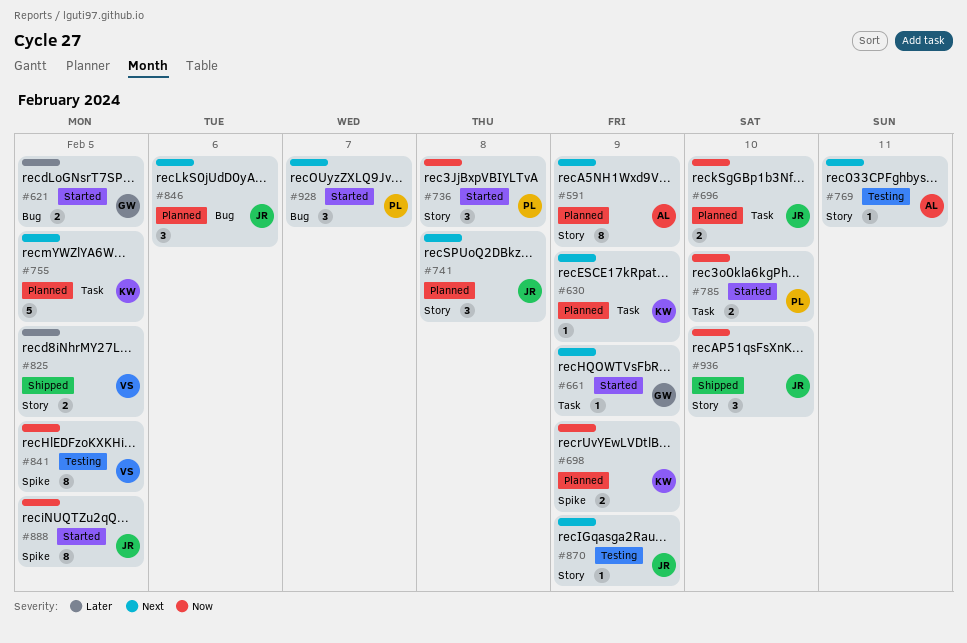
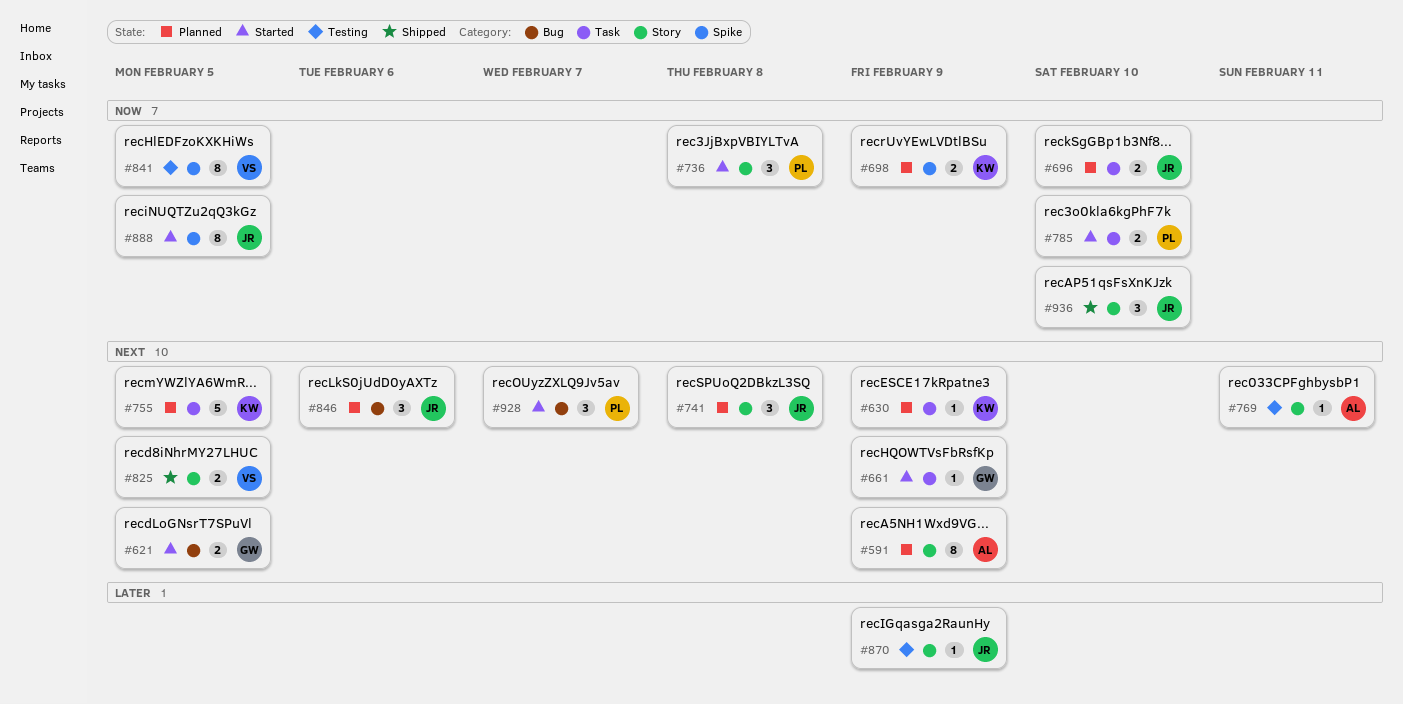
#621, priority: Later -> Next
#825, priority: Later -> Next
#870, priority: Next -> Later

